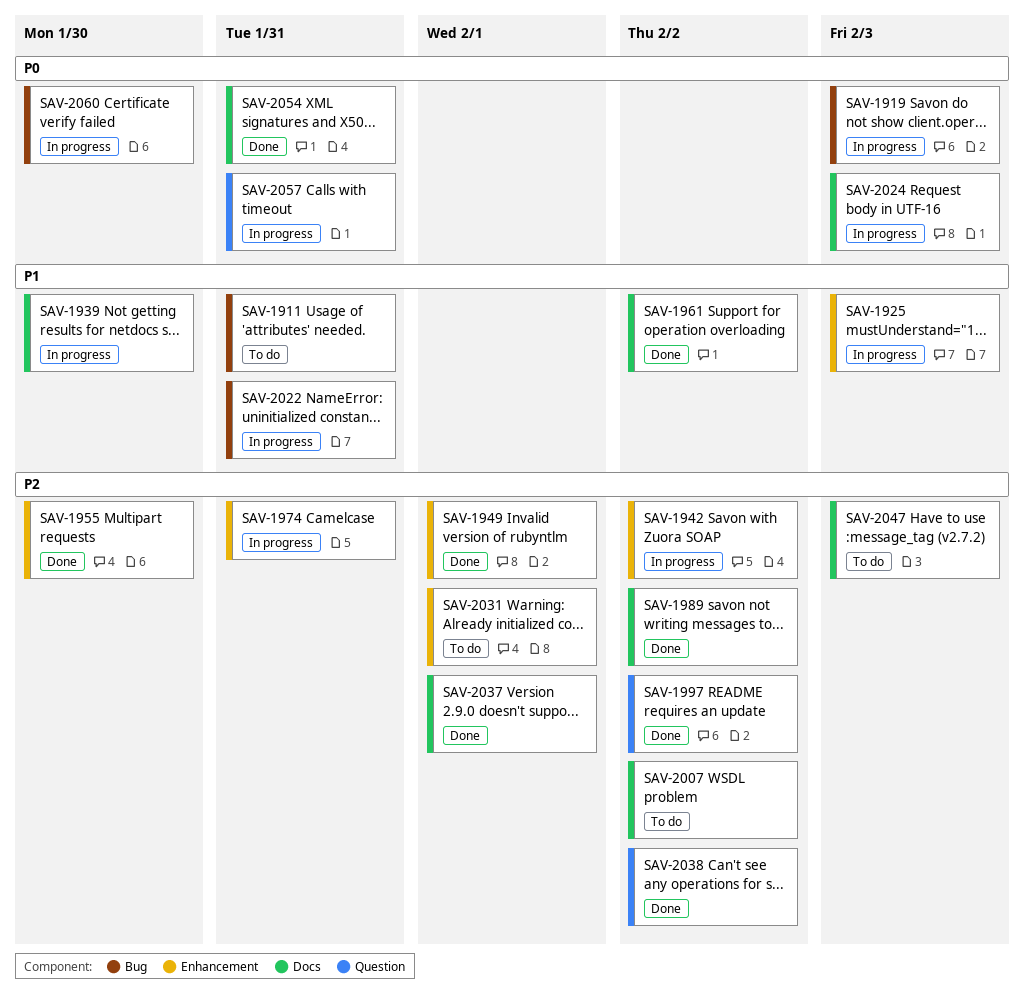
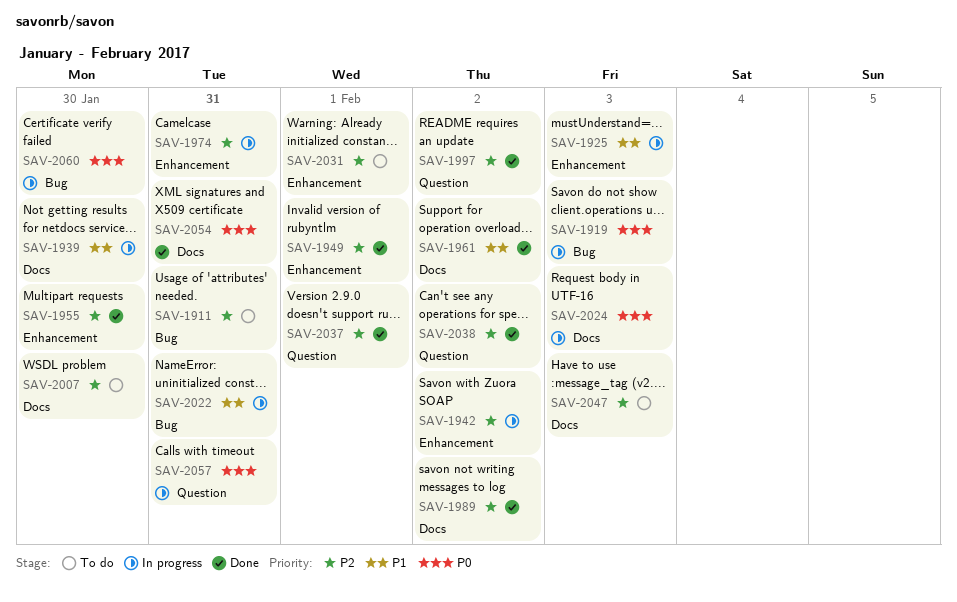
SAV-1911, priority: P1 -> P2
SAV-2007, due: Feb 2 -> Jan 30
SAV-2037, label: Docs -> Question

